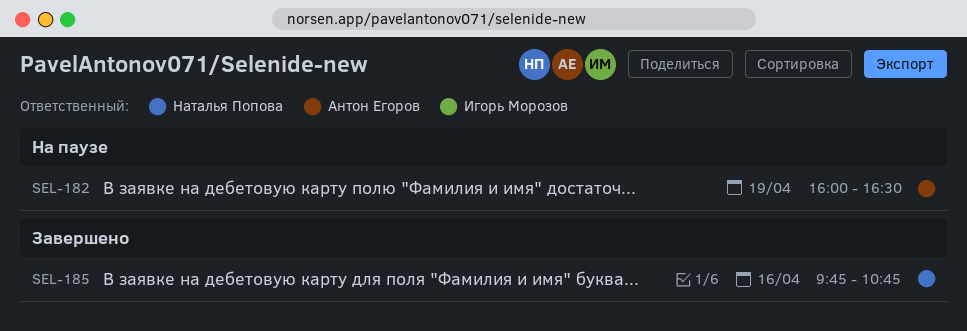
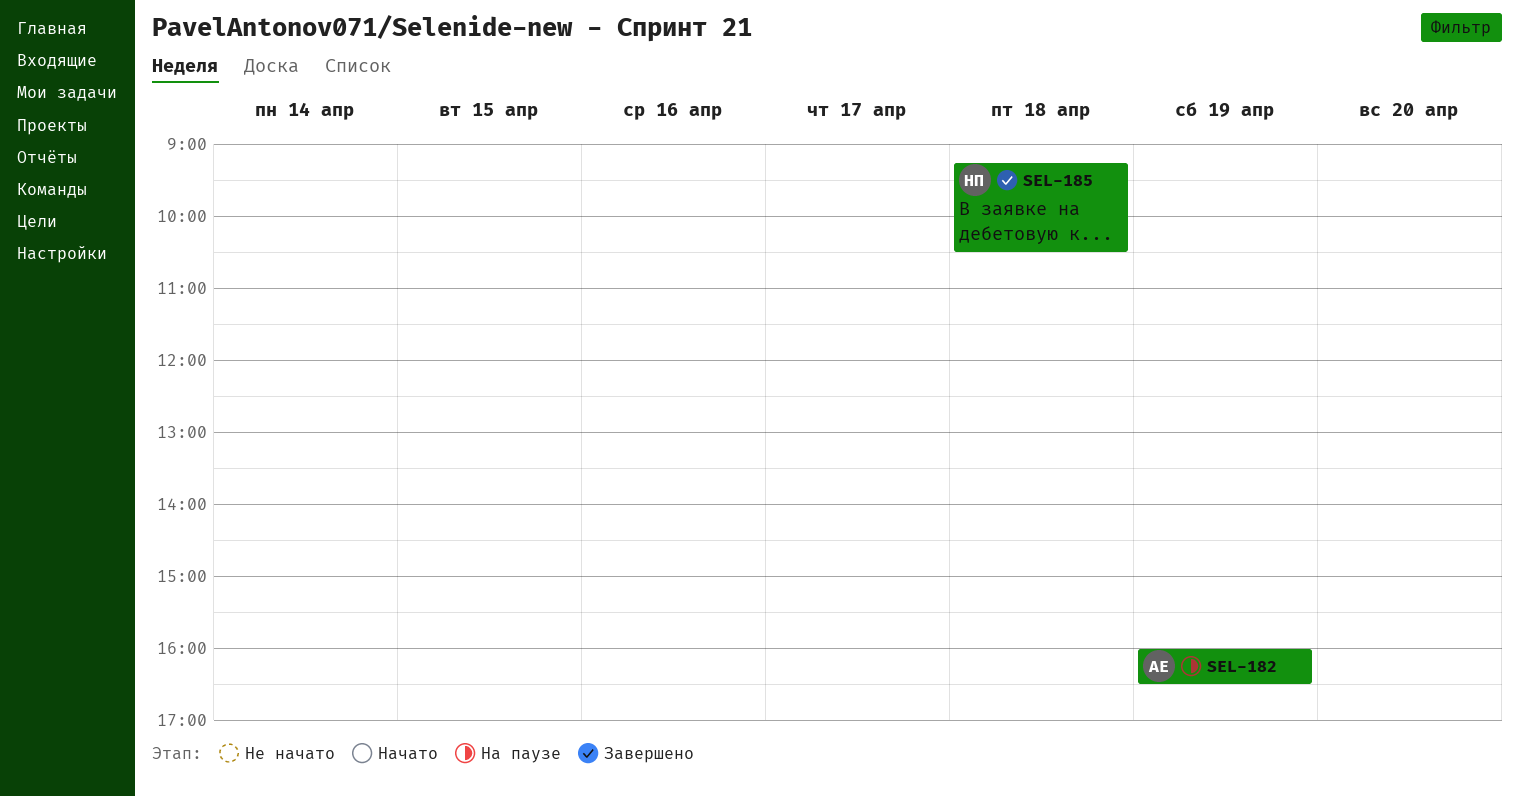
SEL-185, day: Apr 16 -> Apr 18
SEL-185, begins: 09:45 -> 09:15
SEL-185, ends: 10:45 -> 10:30

